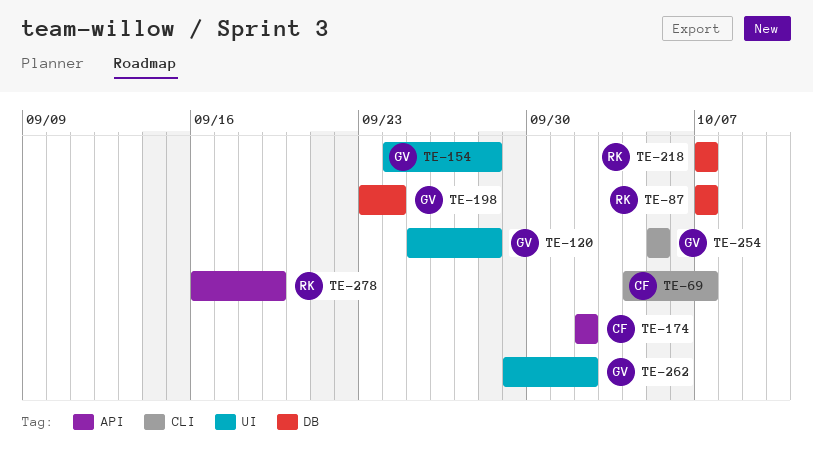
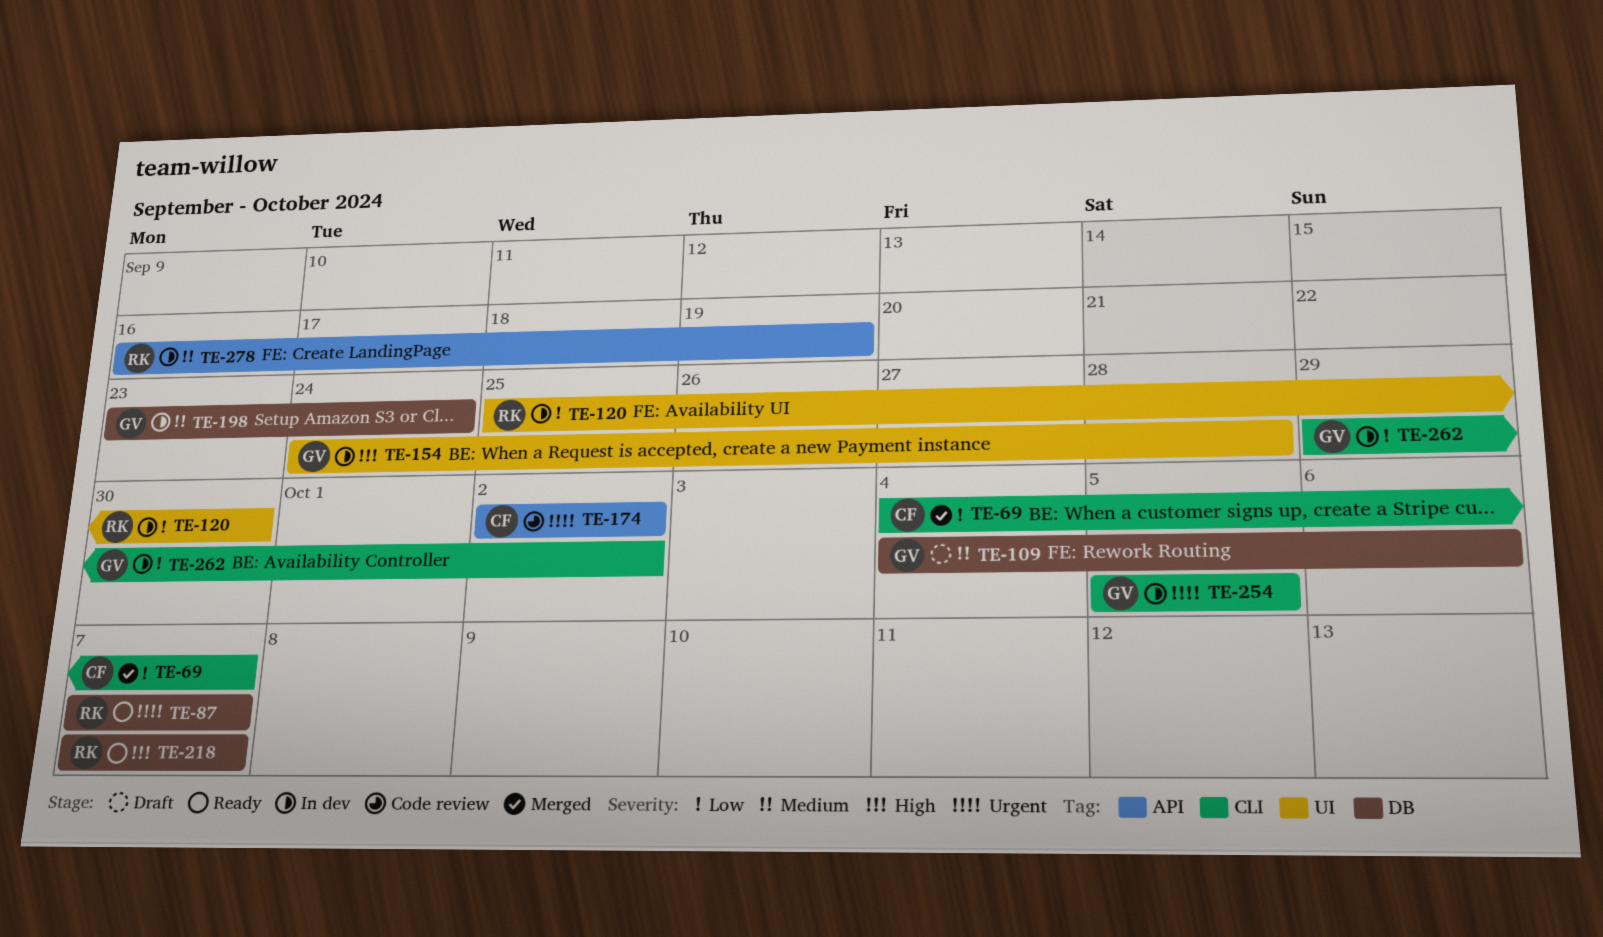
TE-109: none -> present
TE-120, owner: GV -> RK
TE-120, due: Sep 28 -> Sep 30
TE-262, label: UI -> CLI

